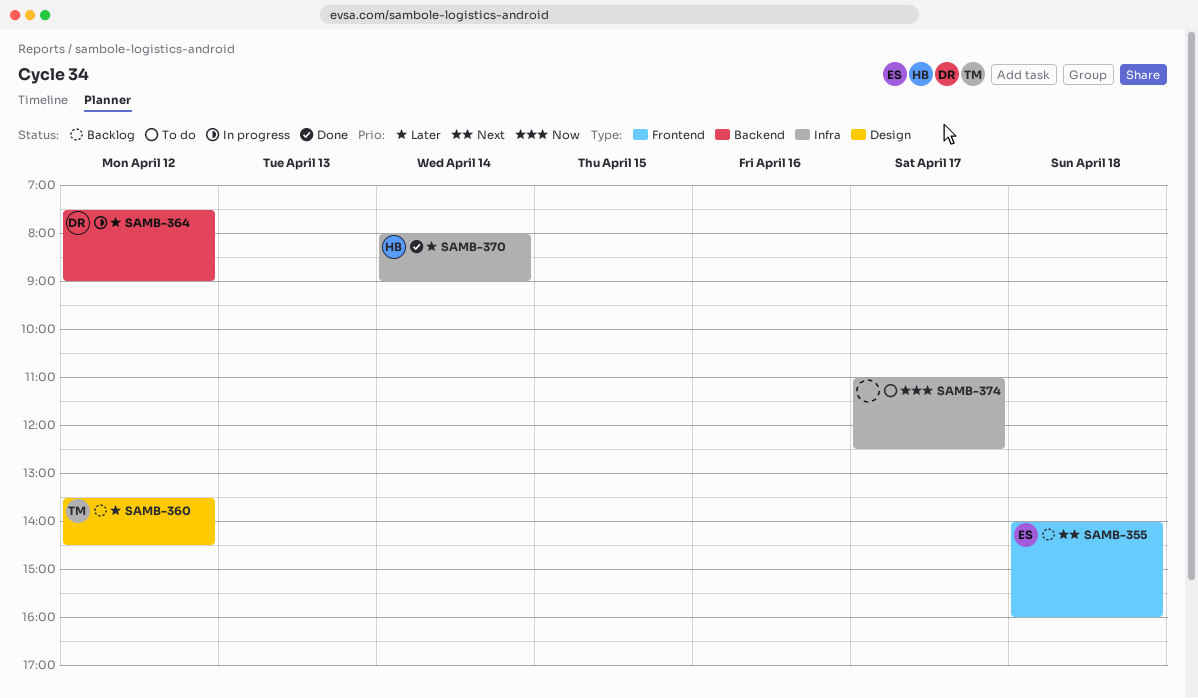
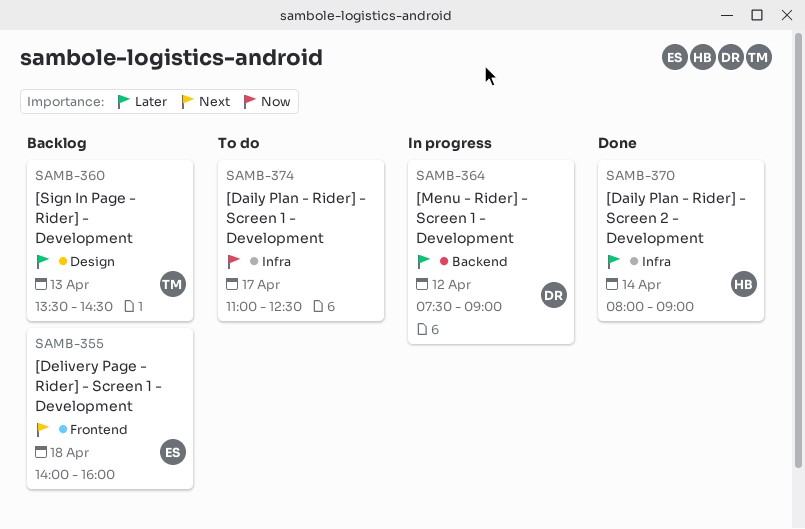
SAMB-360, day: Apr 12 -> Apr 13

